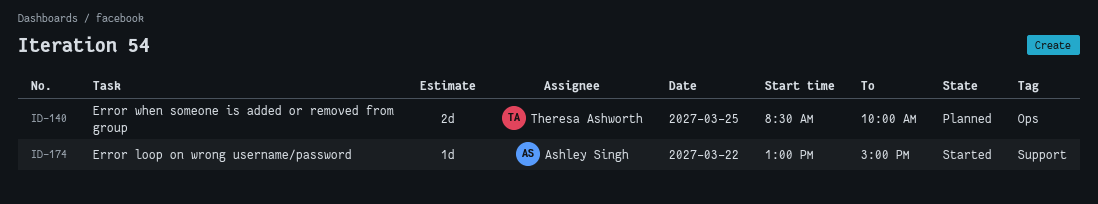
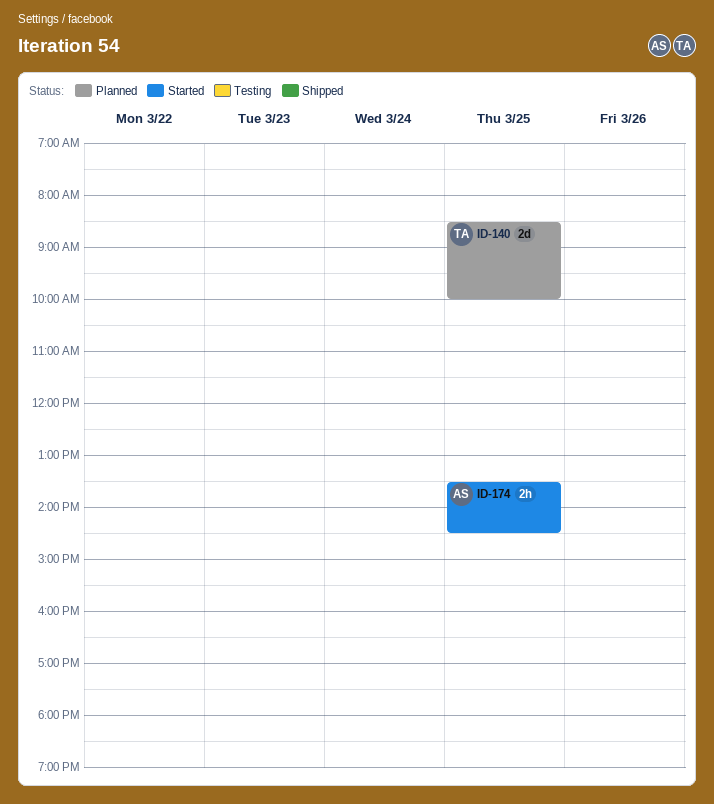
ID-174, estimate: 1d -> 2h
ID-174, day: Mar 22 -> Mar 25
ID-174, begins: 13:00 -> 13:30
ID-174, ends: 15:00 -> 14:30

